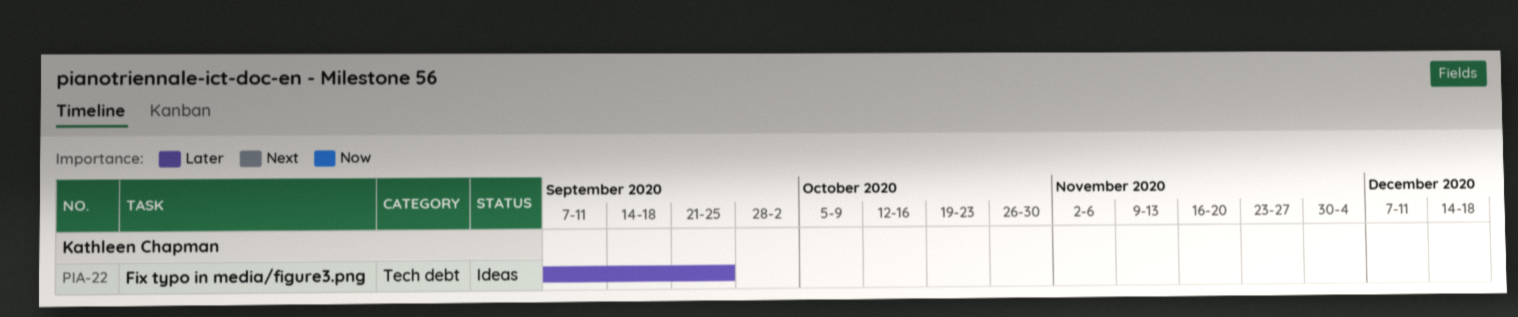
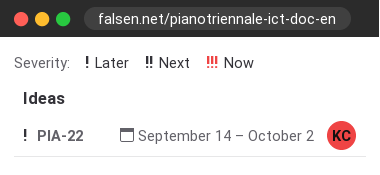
PIA-22, start: Sep 7 -> Sep 14
PIA-22, due: Sep 25 -> Oct 2

